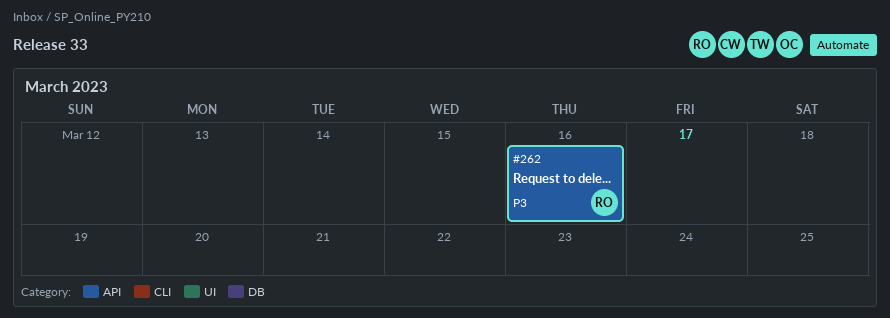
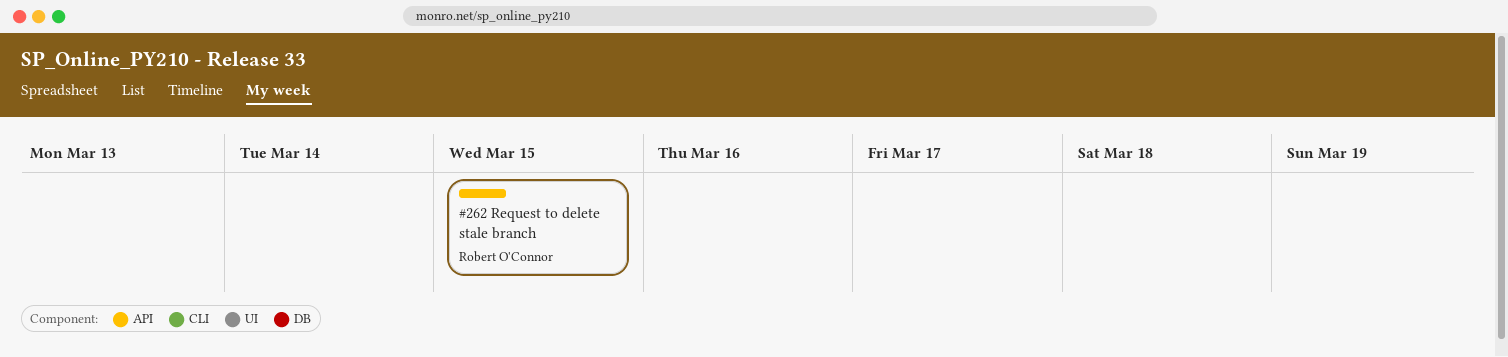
#262, due: Mar 16 -> Mar 15

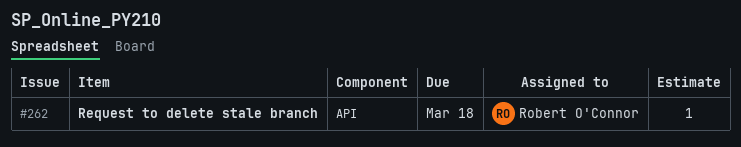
#262, due: Mar 15 -> Mar 18

